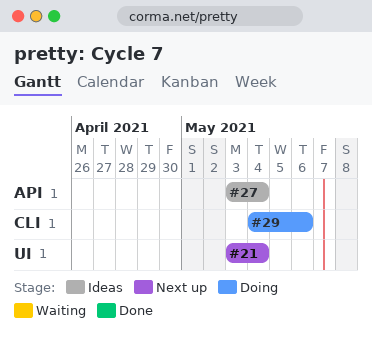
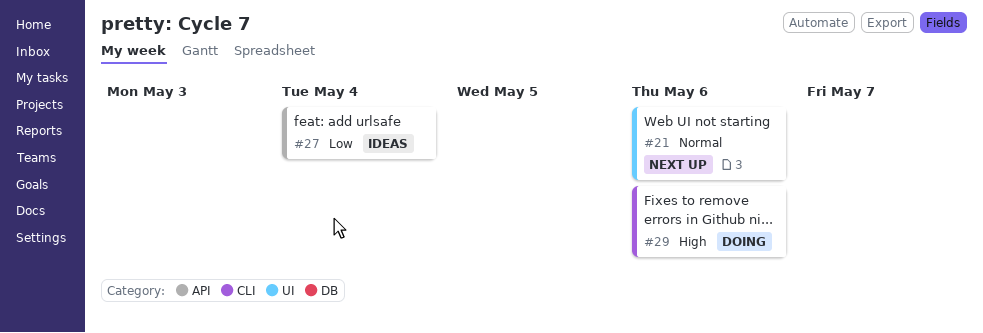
#21, due: May 4 -> May 6

